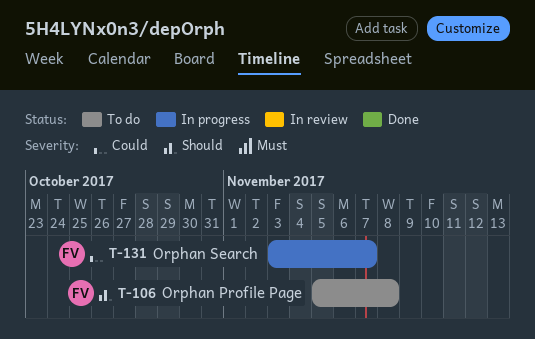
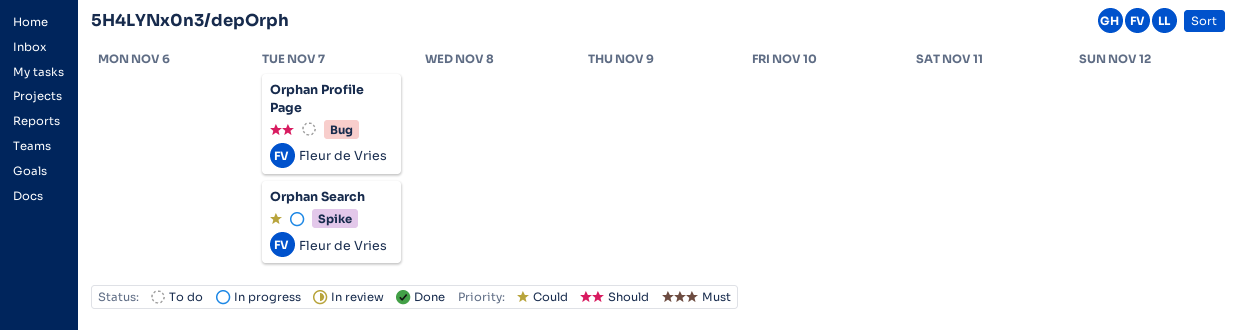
Orphan Profile Page, due: Nov 8 -> Nov 7

